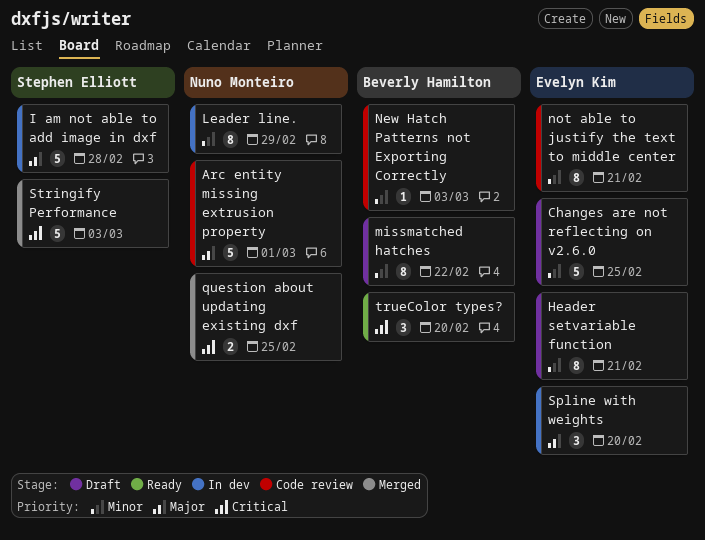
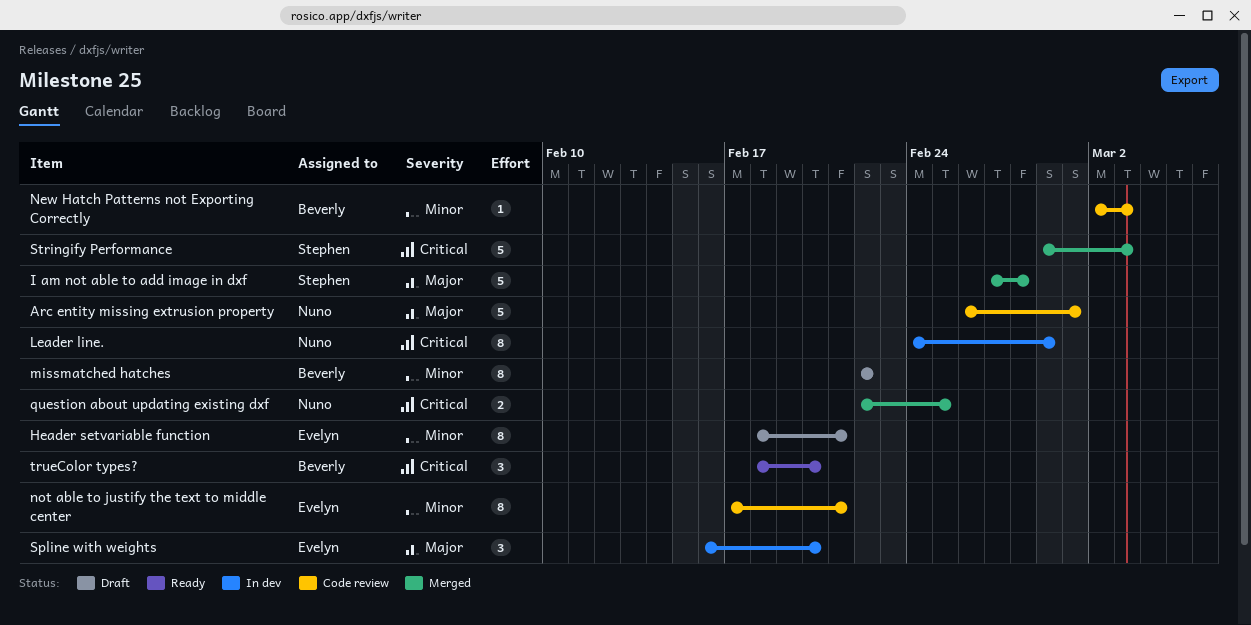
Changes are not reflecting on v2.6.0: present -> none
I am not able to add image in dxf, status: In dev -> Merged
Leader line., priority: Minor -> Critical

